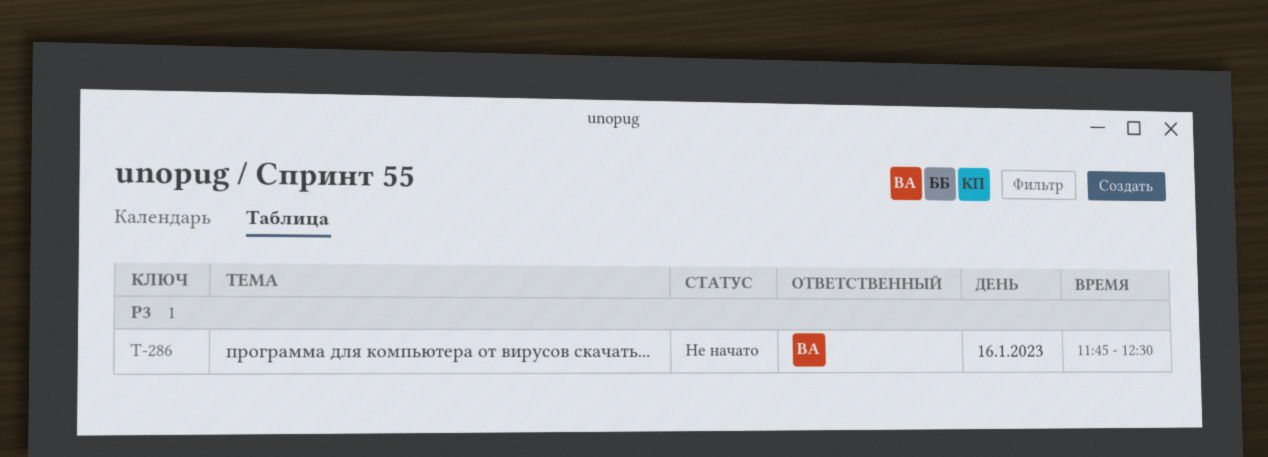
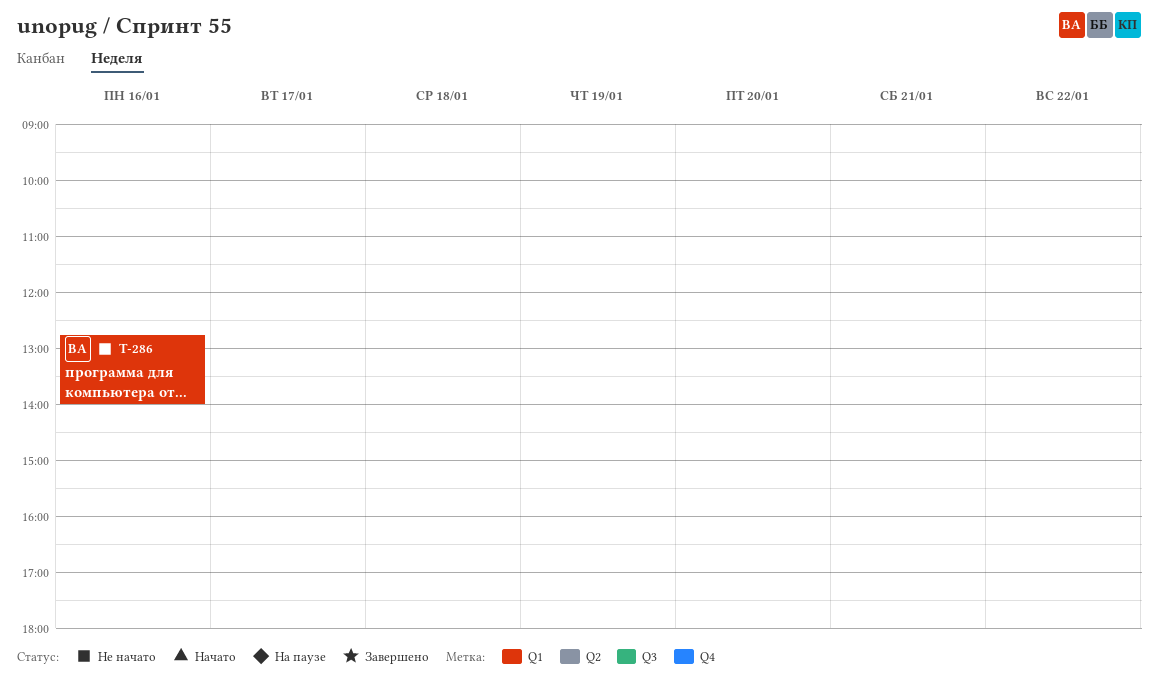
T-286, begins: 11:45 -> 12:45
T-286, ends: 12:30 -> 14:00

